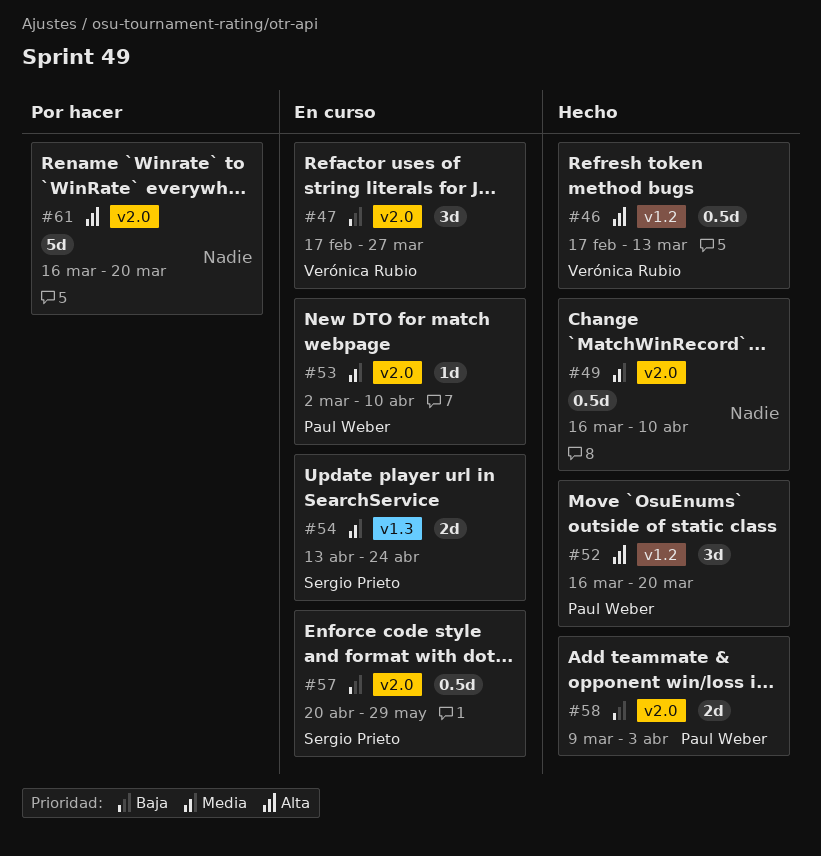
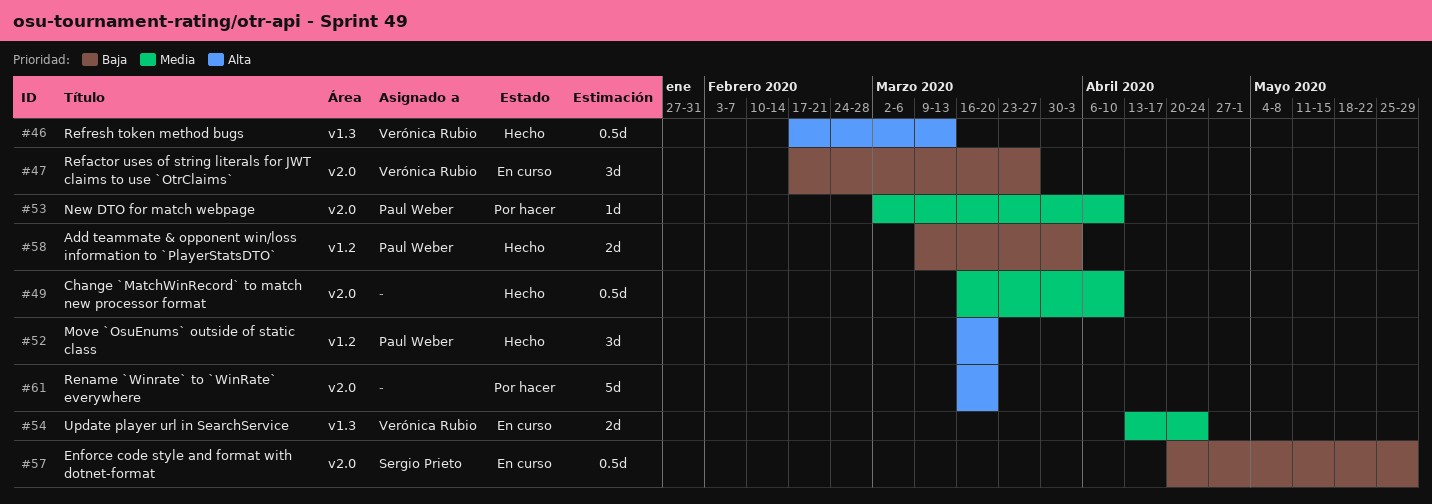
#46, label: v1.2 -> v1.3
#53, status: En curso -> Por hacer
#54, owner: Sergio Prieto -> Verónica Rubio
#58, label: v2.0 -> v1.2

